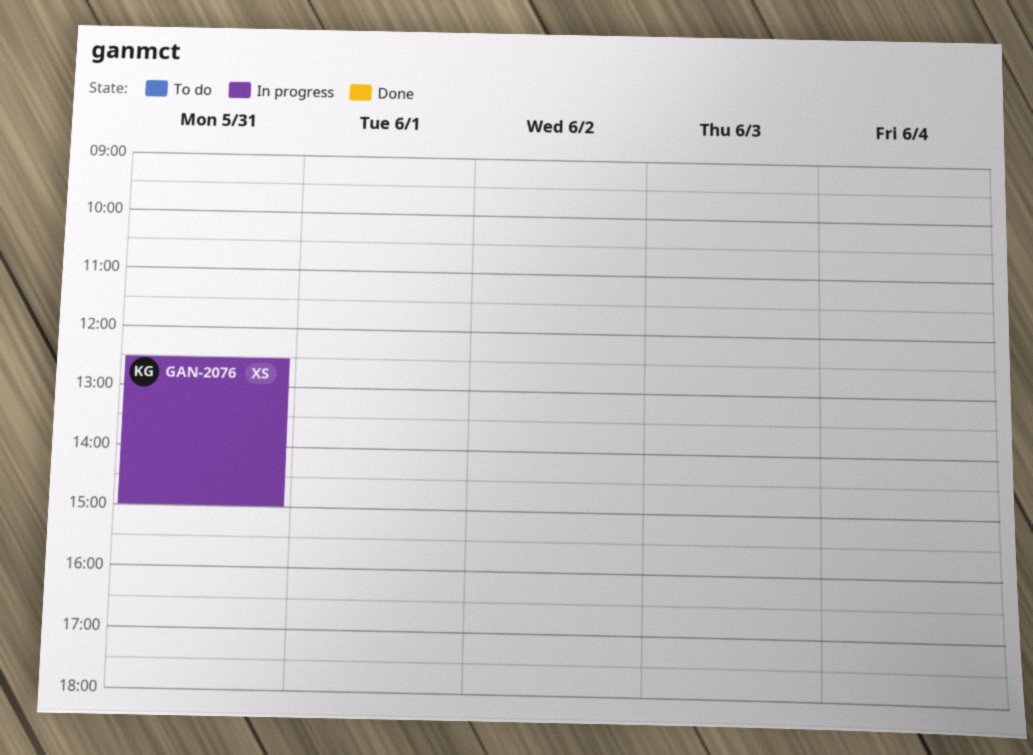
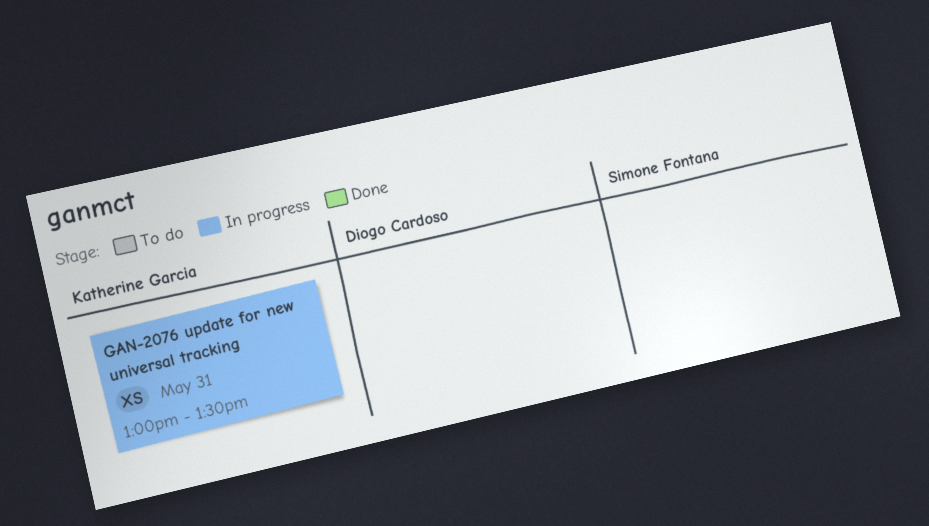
GAN-2076, begins: 12:30 -> 13:00
GAN-2076, ends: 15:00 -> 13:30

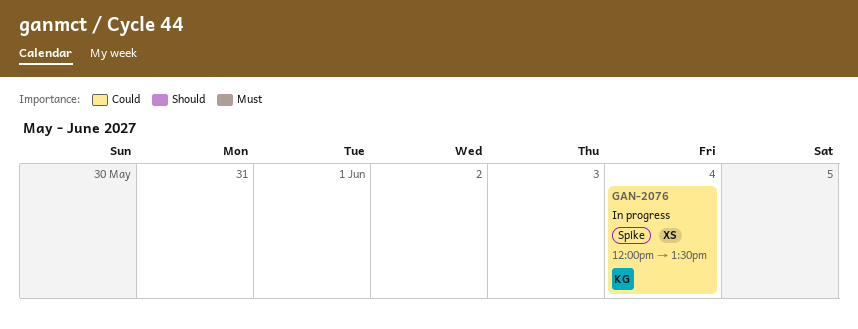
GAN-2076, day: May 31 -> Jun 4
GAN-2076, begins: 13:00 -> 12:00

